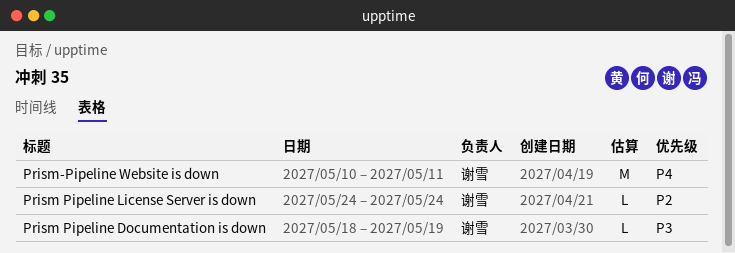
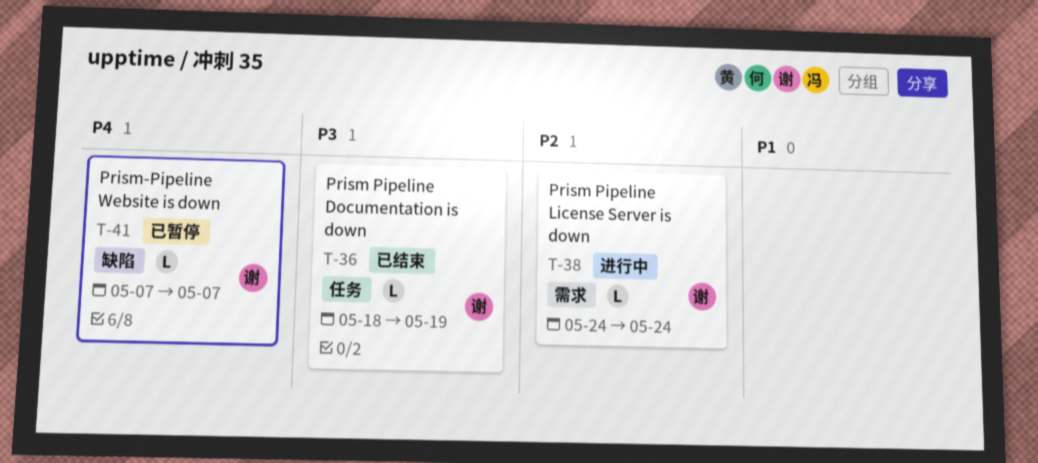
Prism-Pipeline Website is down, estimate: M -> L
Prism-Pipeline Website is down, start: May 10 -> May 7
Prism-Pipeline Website is down, due: May 11 -> May 7

